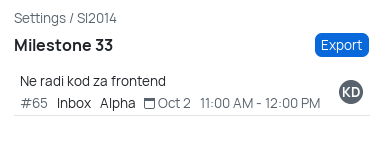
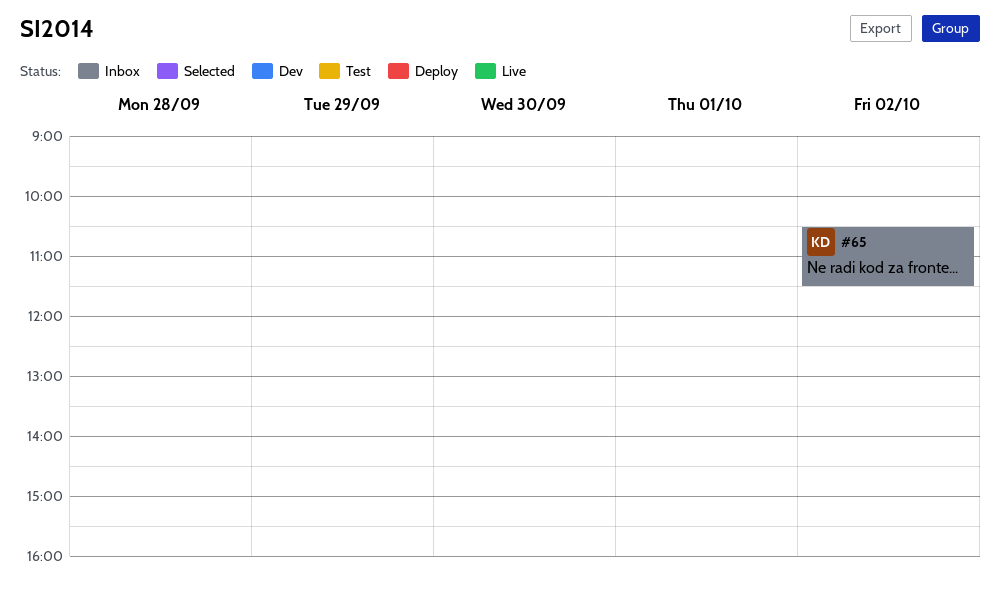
#65, begins: 11:00 -> 10:30
#65, ends: 12:00 -> 11:30

